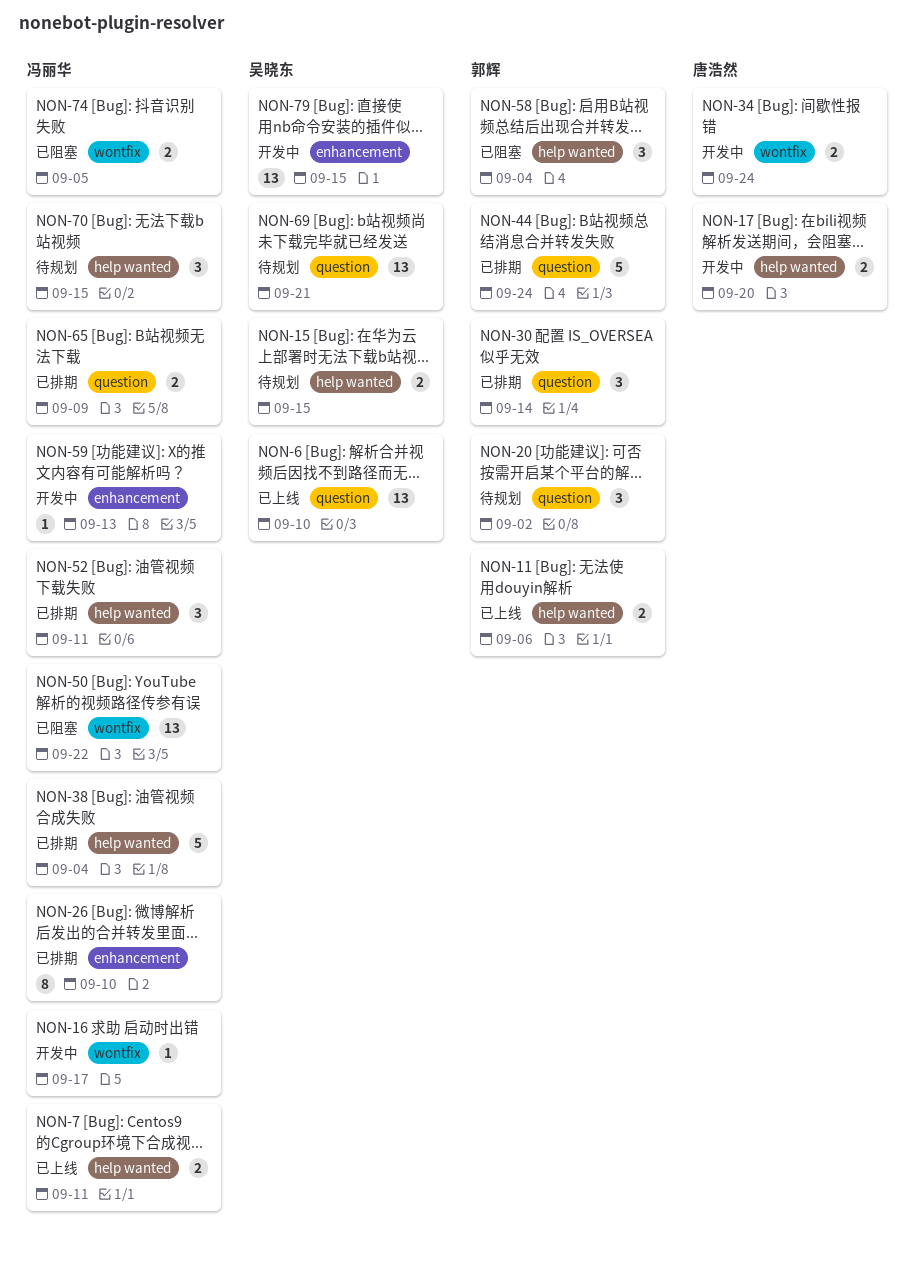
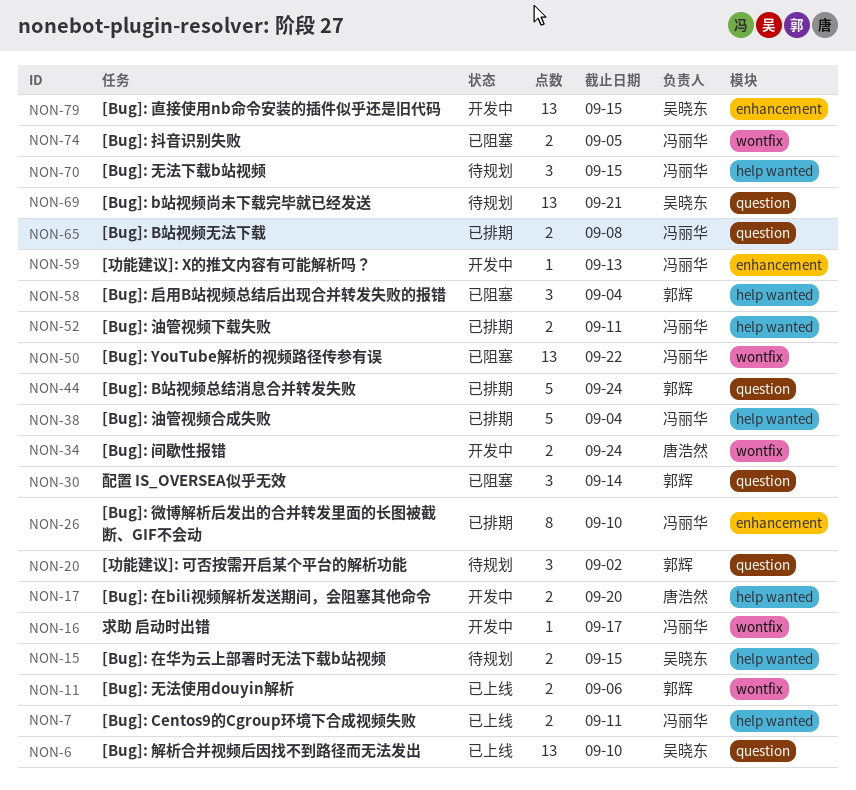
NON-11, label: help wanted -> wontfix
NON-30, status: 已排期 -> 已阻塞
NON-52, estimate: 3 -> 2
NON-65, due: Sep 9 -> Sep 8

